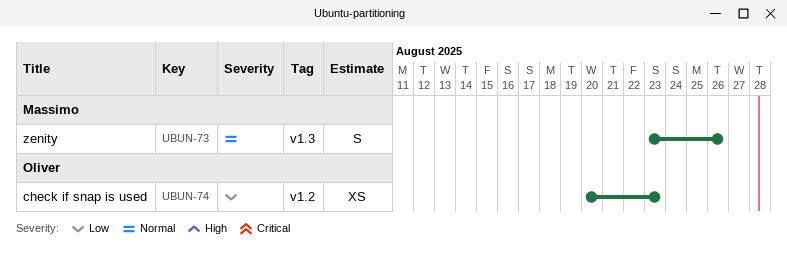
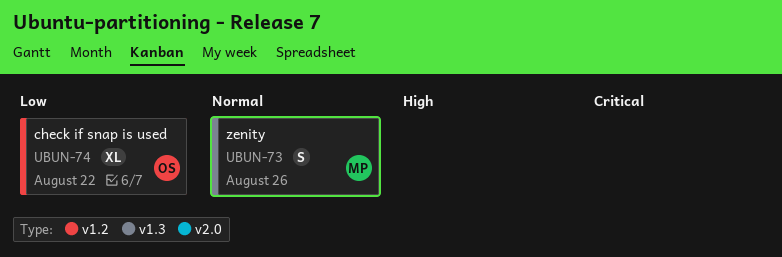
UBUN-74, estimate: XS -> XL
UBUN-74, due: Aug 23 -> Aug 22

